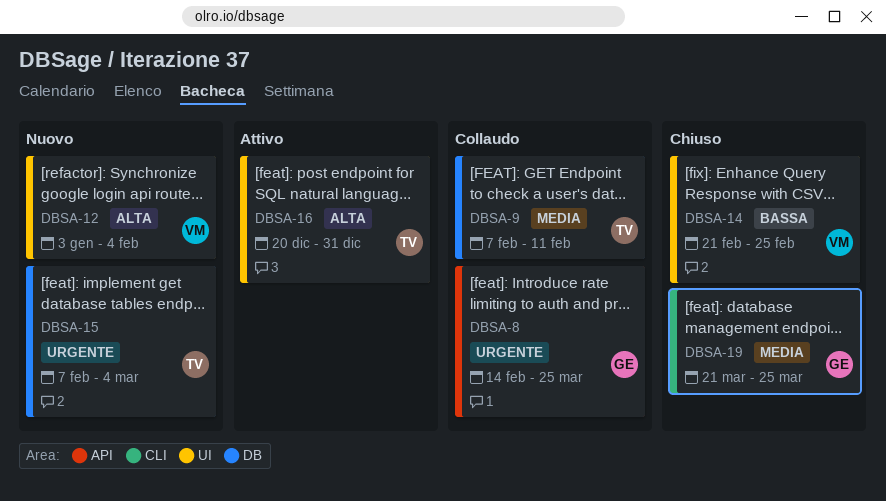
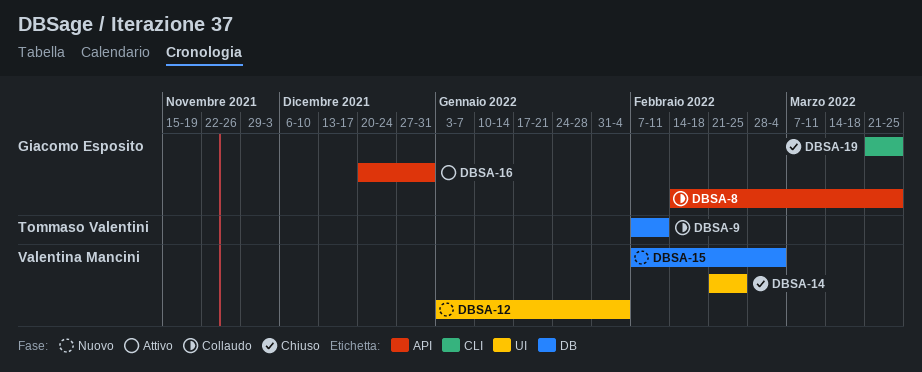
DBSA-15, owner: Tommaso Valentini -> Valentina Mancini
DBSA-16, owner: Tommaso Valentini -> Giacomo Esposito
DBSA-16, label: UI -> API

